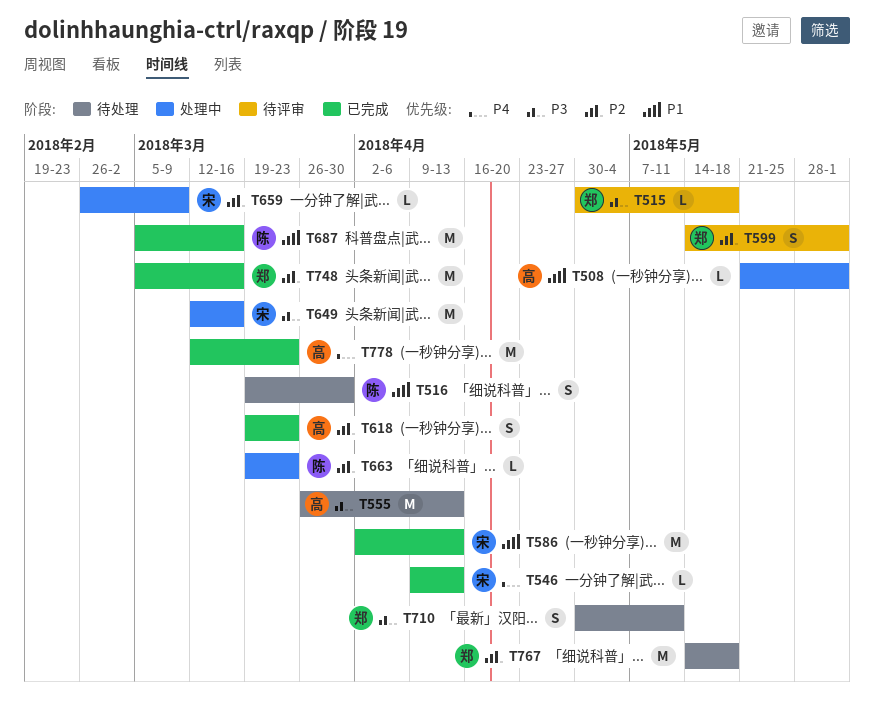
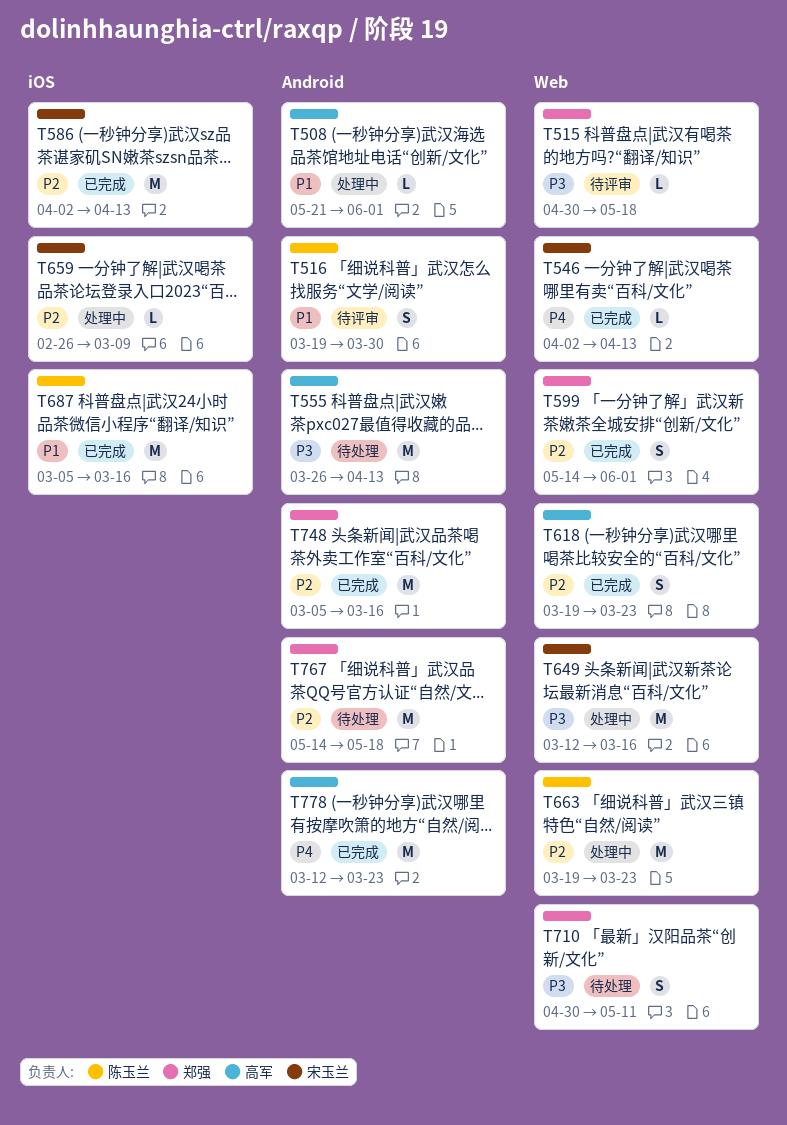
T516, status: 待处理 -> 待评审
T546, start: Apr 9 -> Apr 2
T586, priority: P1 -> P2
T599, status: 待评审 -> 已完成
T663, estimate: L -> M

